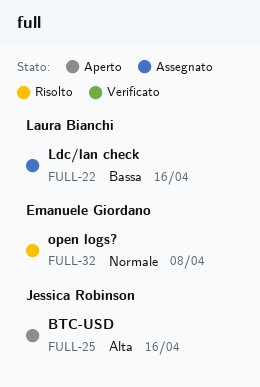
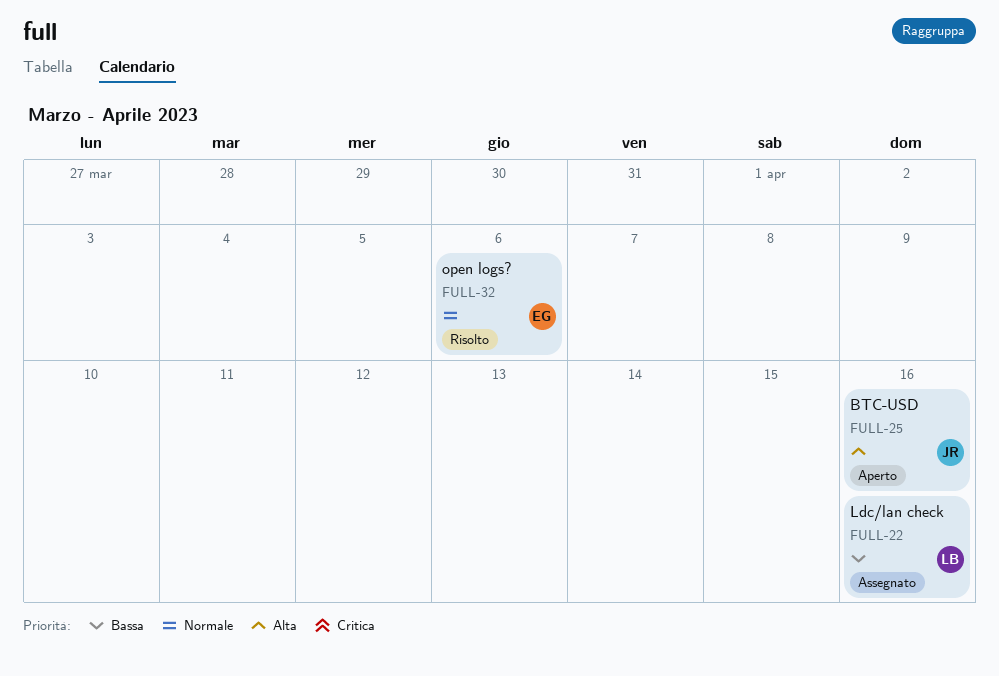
FULL-32, due: Apr 8 -> Apr 6

